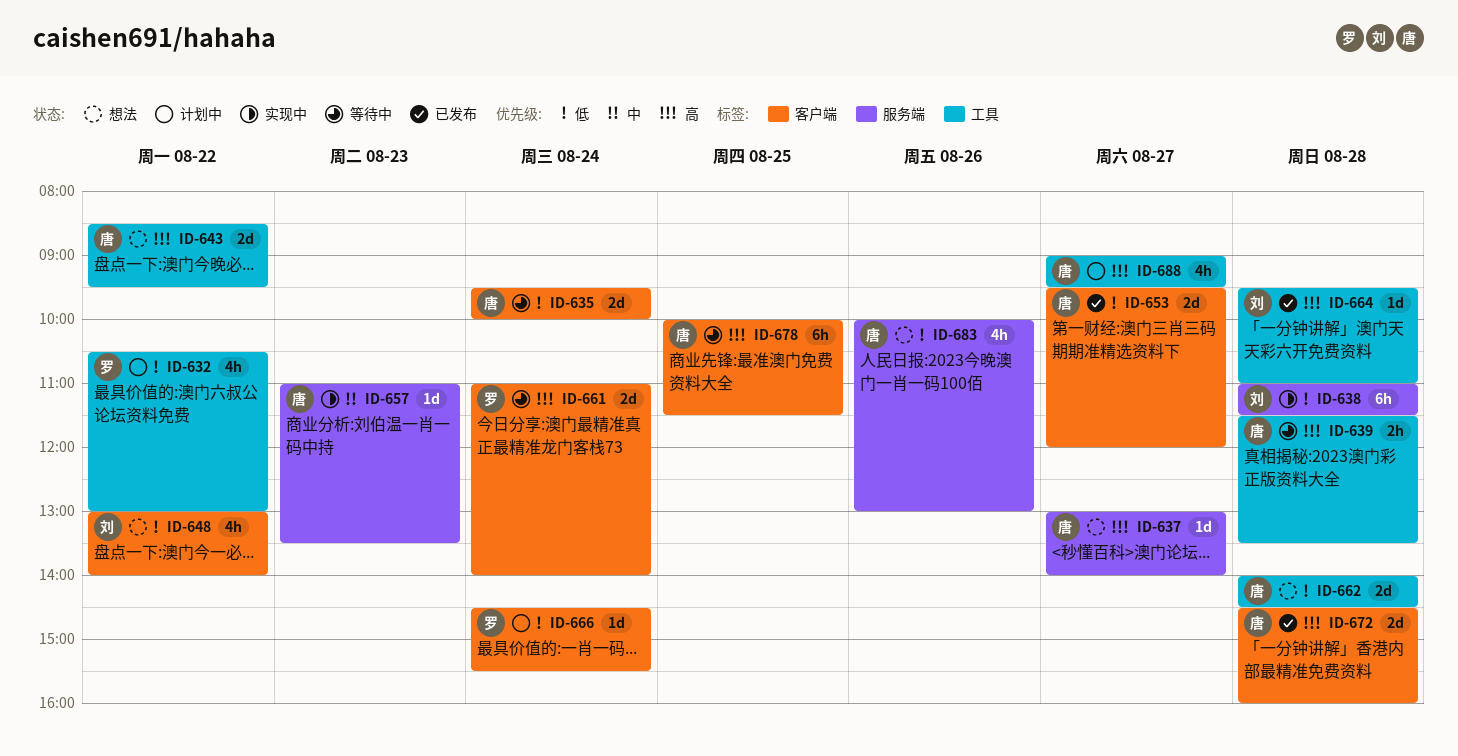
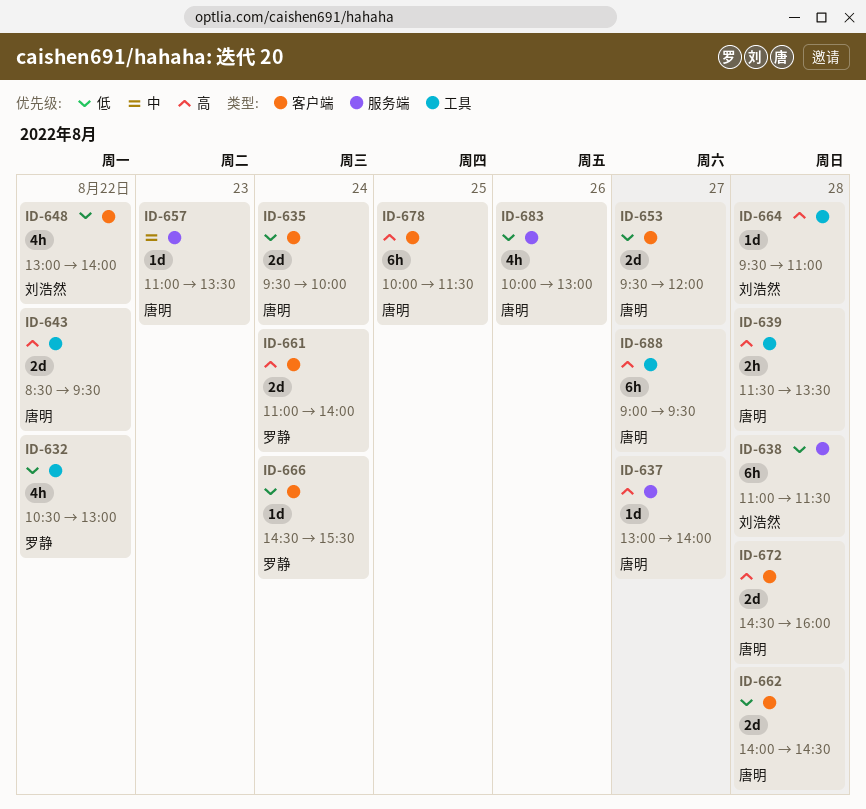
ID-662, label: 工具 -> 客户端
ID-688, estimate: 4h -> 6h

